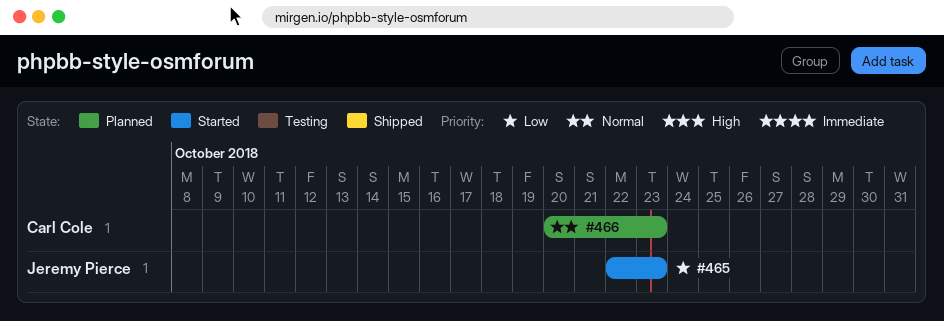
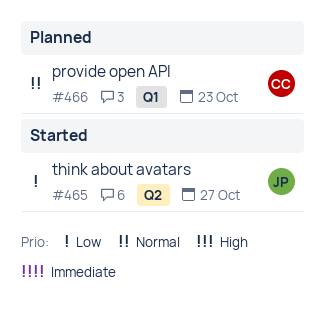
#465, due: Oct 23 -> Oct 27

